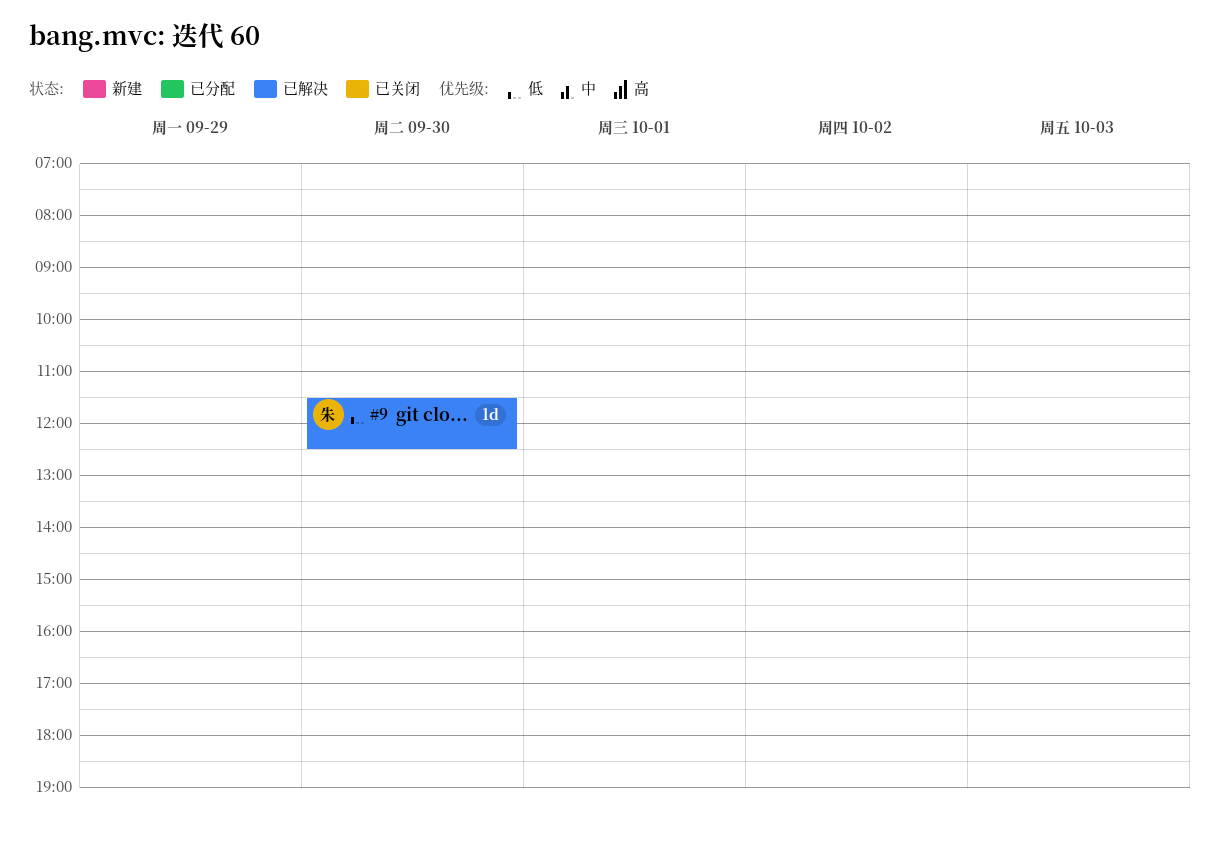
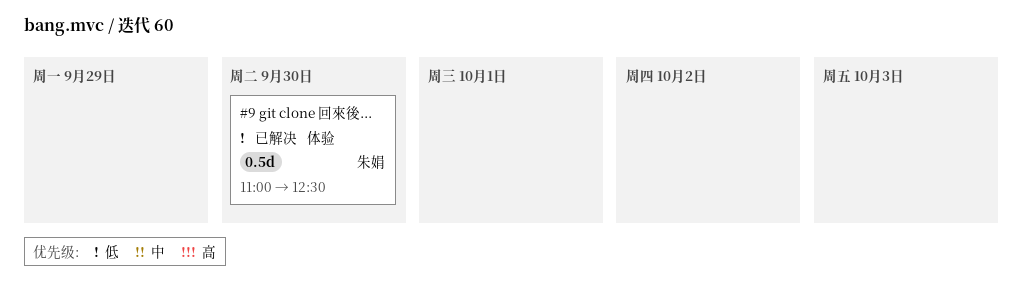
#9, estimate: 1d -> 0.5d
#9, begins: 11:30 -> 11:00

